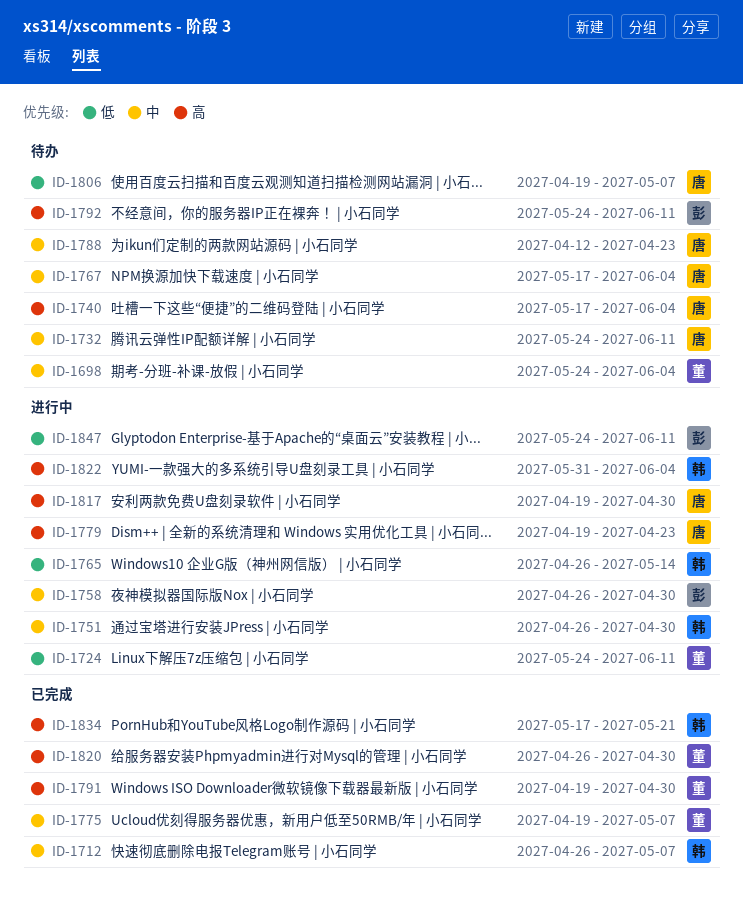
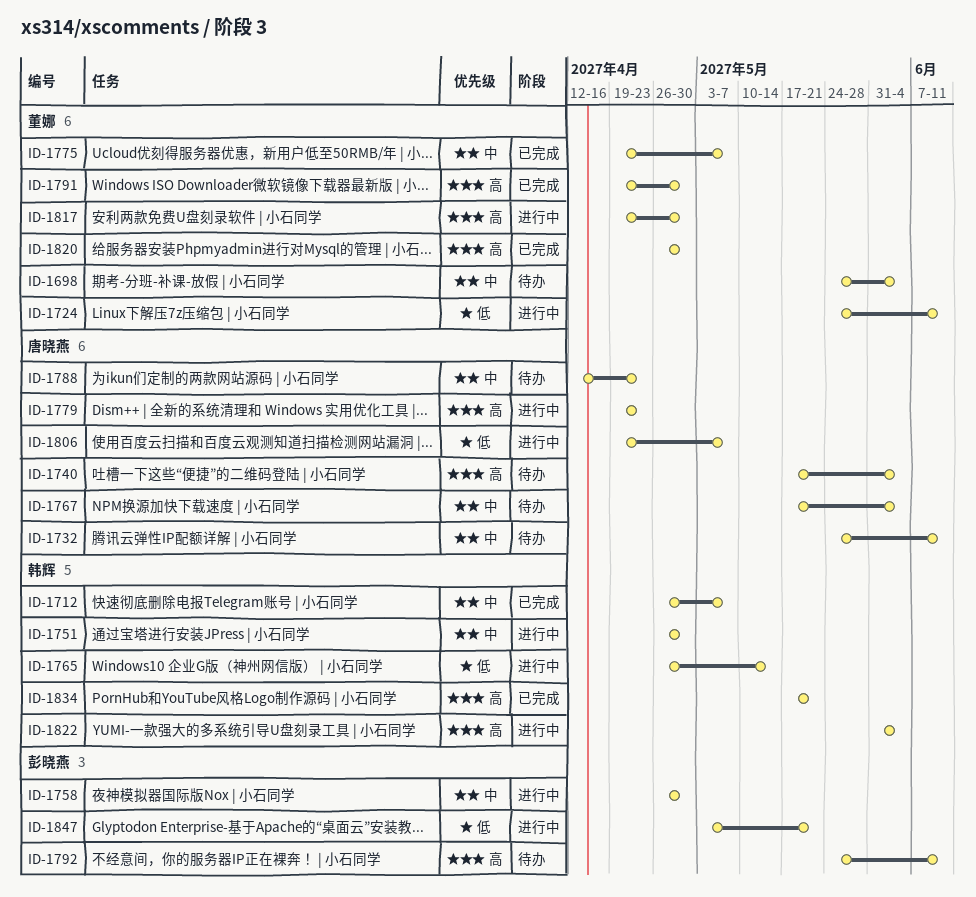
ID-1806, status: 待办 -> 进行中
ID-1817, owner: 唐晓燕 -> 董娜
ID-1847, start: May 24 -> May 3
ID-1847, due: Jun 11 -> May 21

